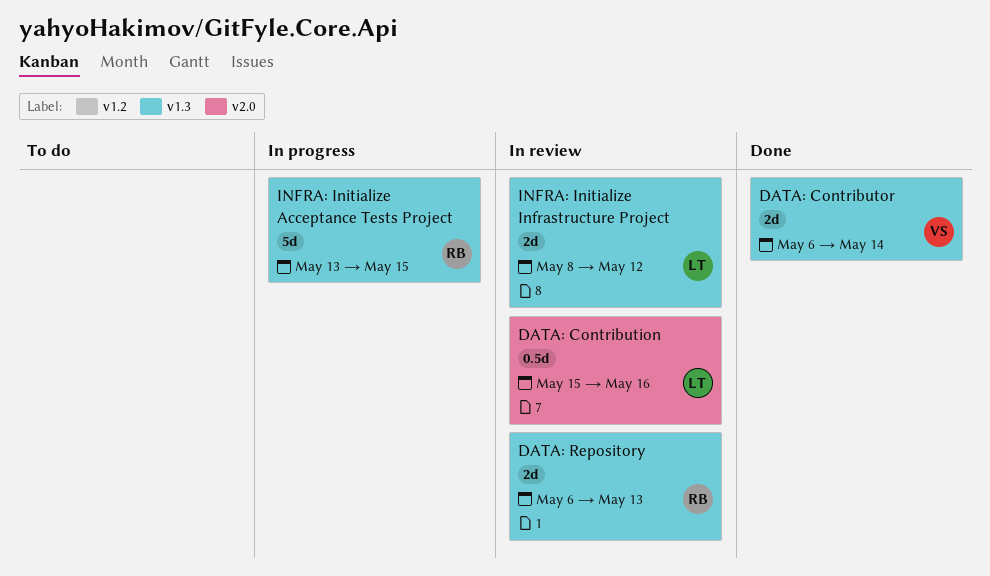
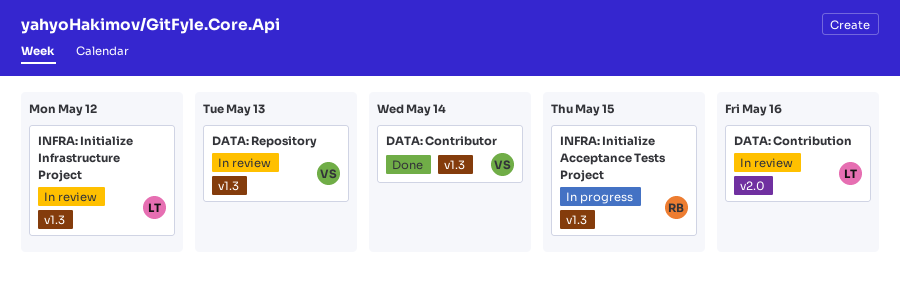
DATA: Repository, owner: RB -> VS

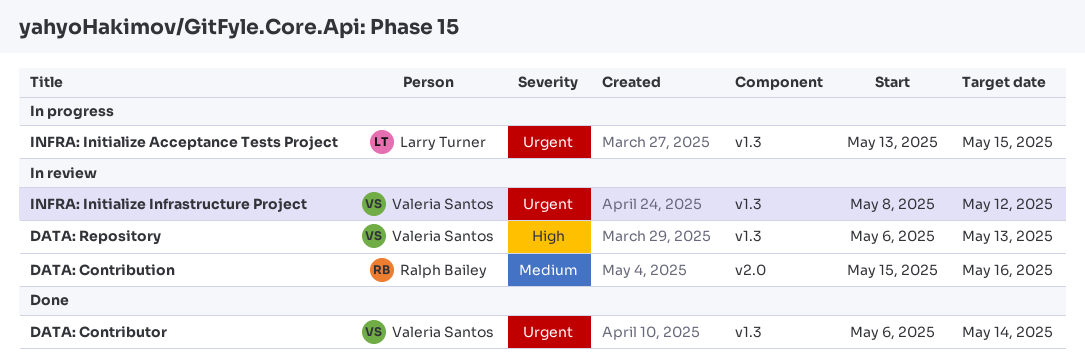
DATA: Contribution, owner: Larry Turner -> Ralph Bailey
INFRA: Initialize Acceptance Tests Project, owner: Ralph Bailey -> Larry Turner
INFRA: Initialize Infrastructure Project, owner: Larry Turner -> Valeria Santos

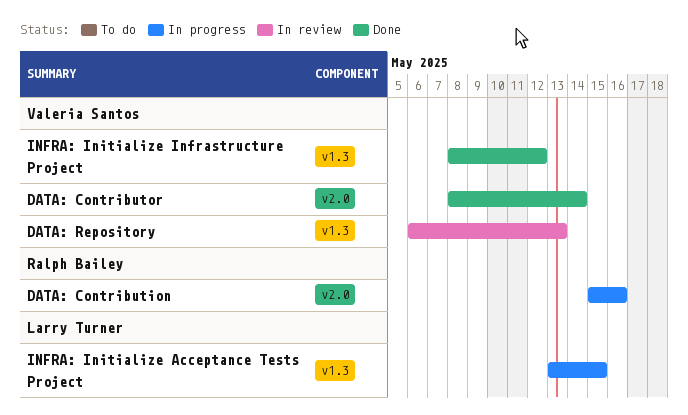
DATA: Contribution, status: In review -> In progress
DATA: Contributor, label: v1.3 -> v2.0
DATA: Contributor, start: May 6 -> May 8
INFRA: Initialize Infrastructure Project, status: In review -> Done

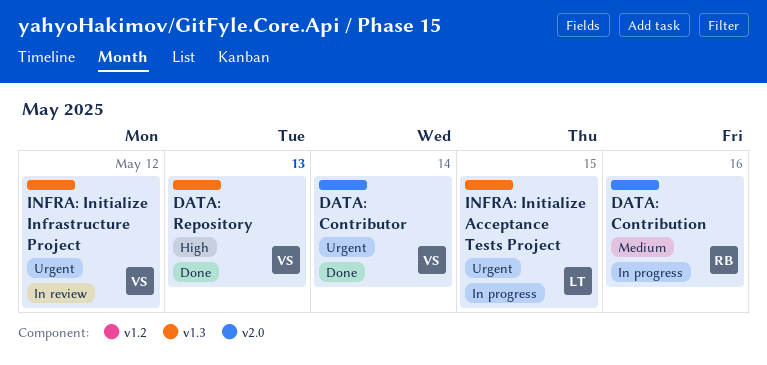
DATA: Repository, status: In review -> Done
INFRA: Initialize Infrastructure Project, status: Done -> In review

